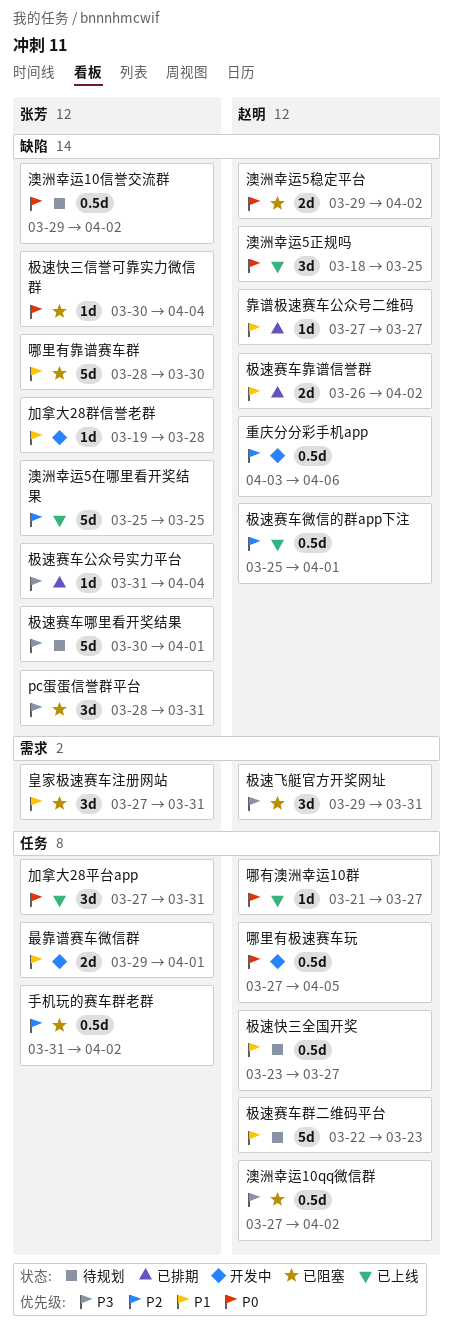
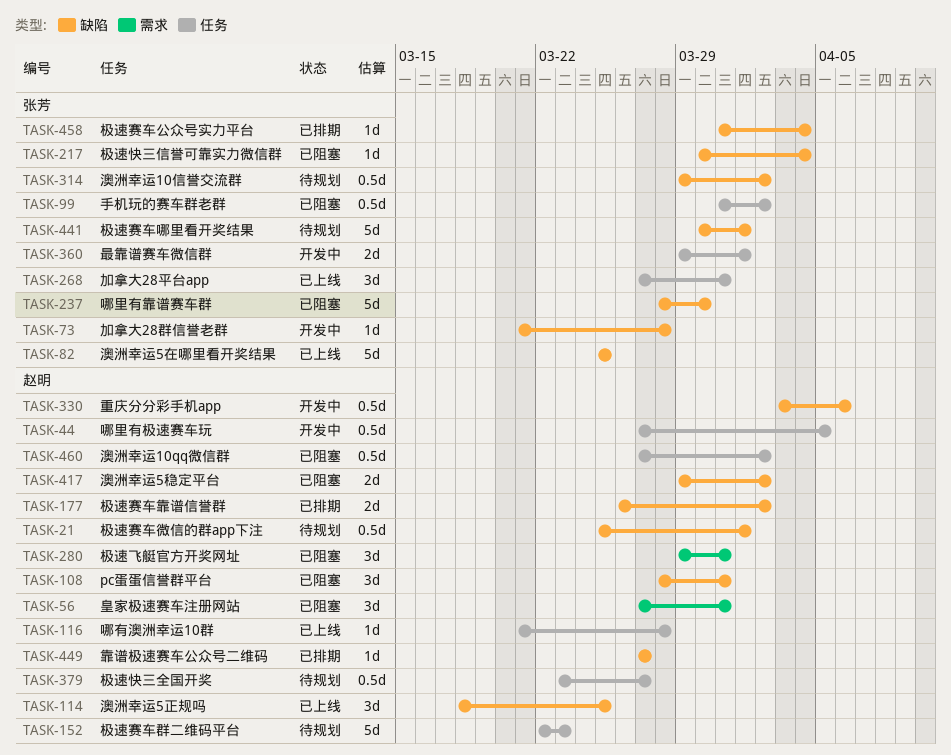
pc蛋蛋信誉群平台, owner: 张芳 -> 赵明
加拿大28群信誉老群, start: Mar 19 -> Mar 21
哪有澳洲幸运10群, due: Mar 27 -> Mar 28
极速赛车微信的群app下注, status: 已上线 -> 待规划
皇家极速赛车注册网站, owner: 张芳 -> 赵明

